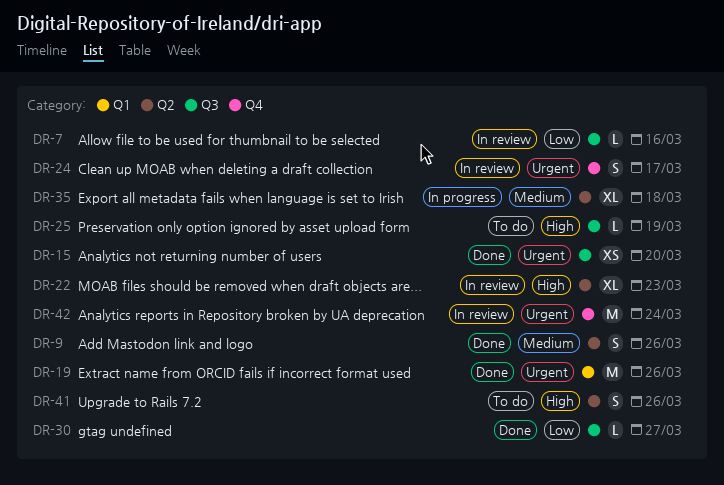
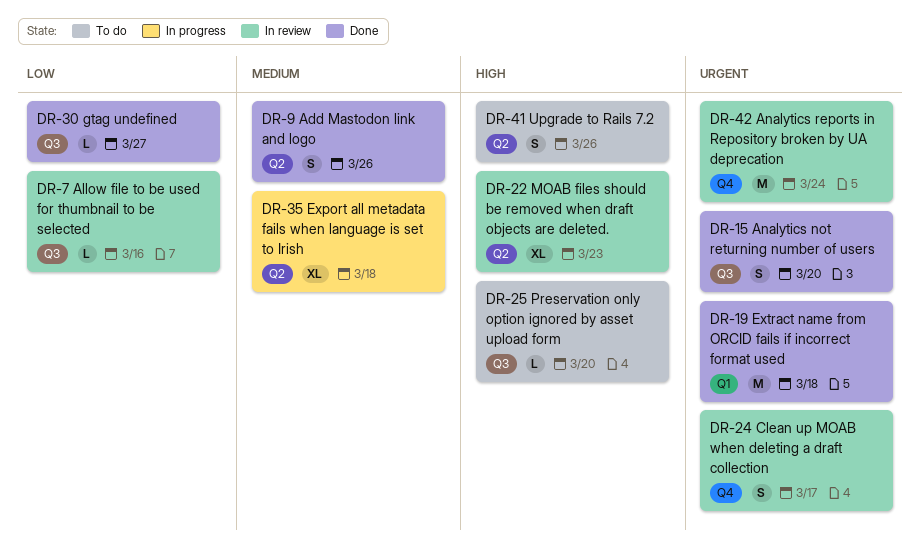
DR-15, estimate: XS -> S
DR-19, due: Mar 26 -> Mar 18
DR-25, due: Mar 19 -> Mar 20

